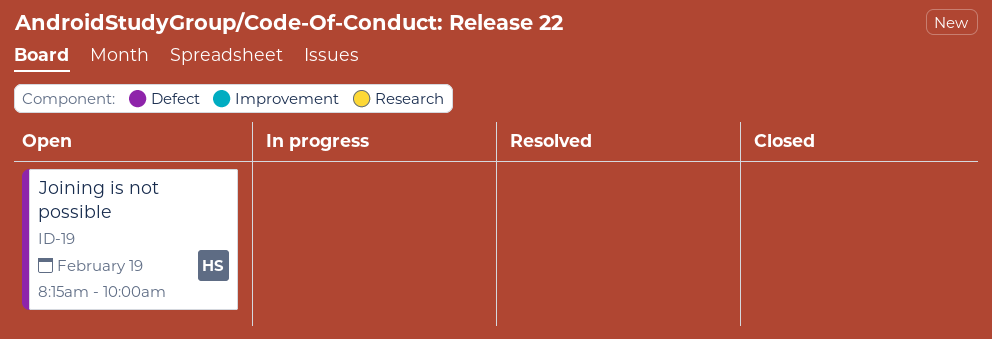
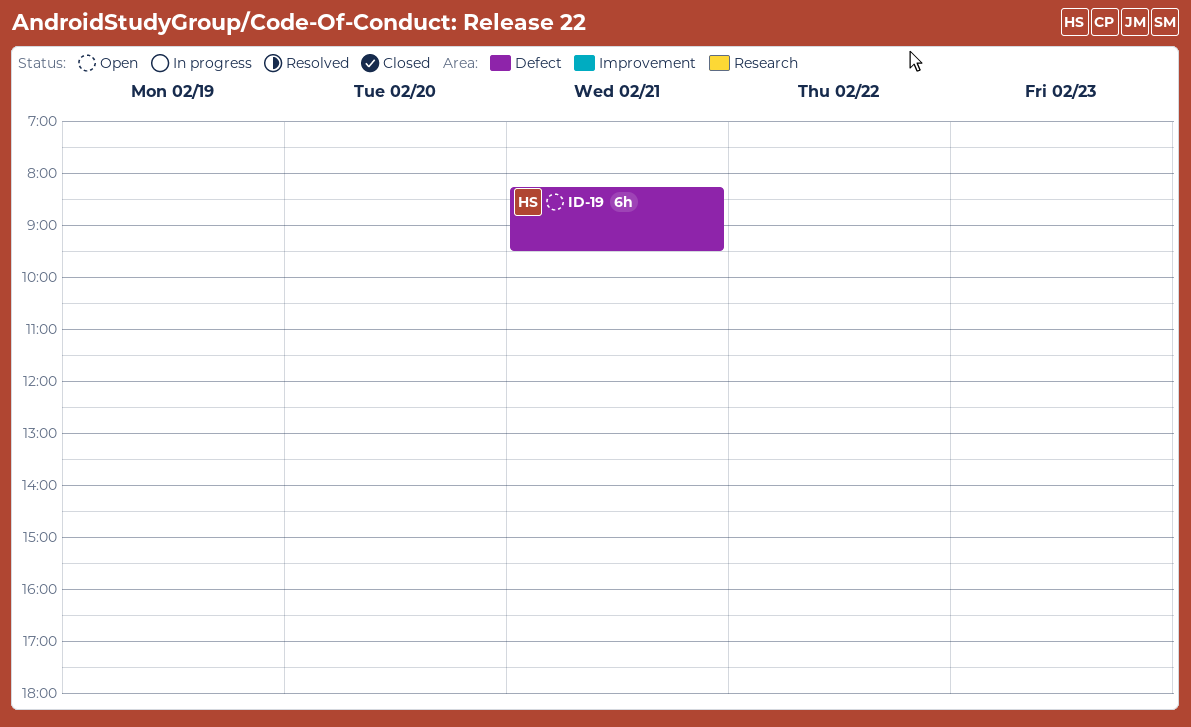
ID-19, day: Feb 19 -> Feb 21
ID-19, ends: 10:00 -> 09:30

